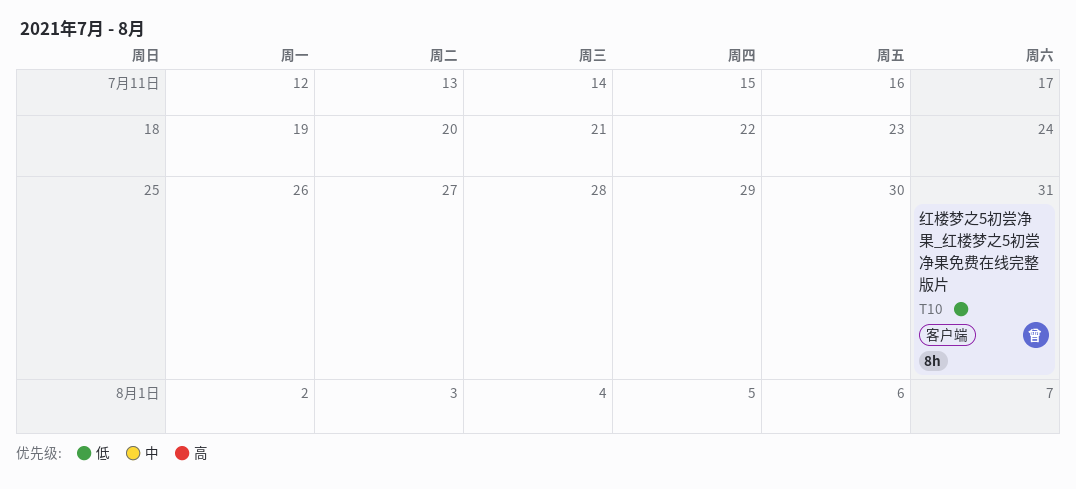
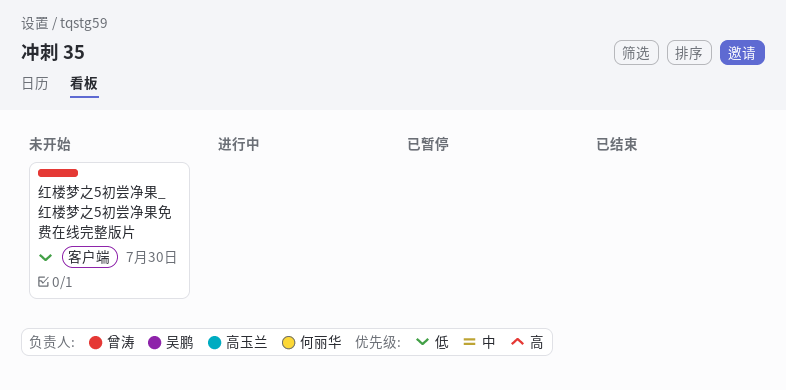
红楼梦之5初尝净果_红楼梦之5初尝净果免费在线完整版片, due: Jul 31 -> Jul 30

